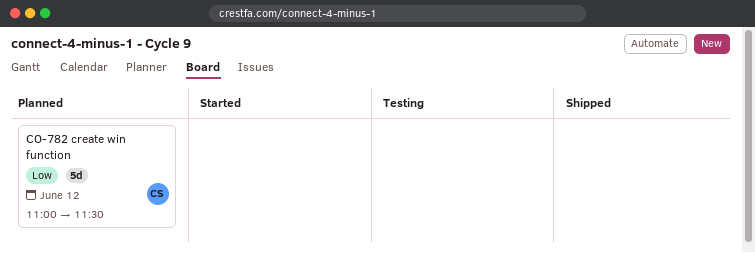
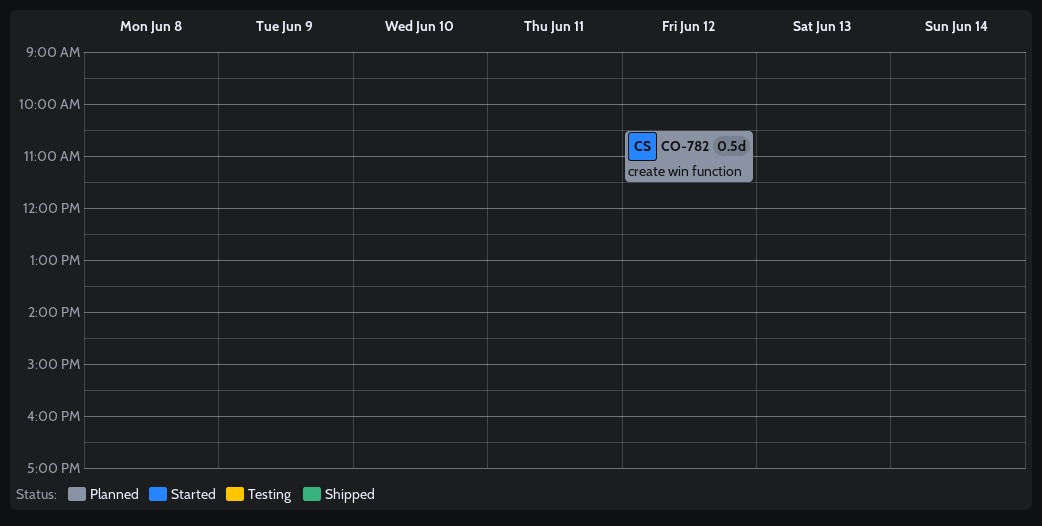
CO-782, estimate: 5d -> 0.5d
CO-782, begins: 11:00 -> 10:30

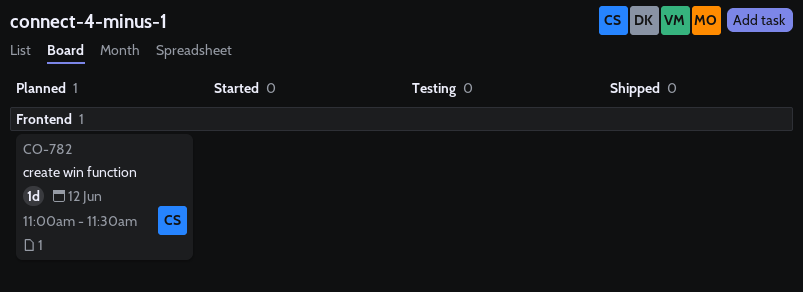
CO-782, estimate: 0.5d -> 1d
CO-782, begins: 10:30 -> 11:00

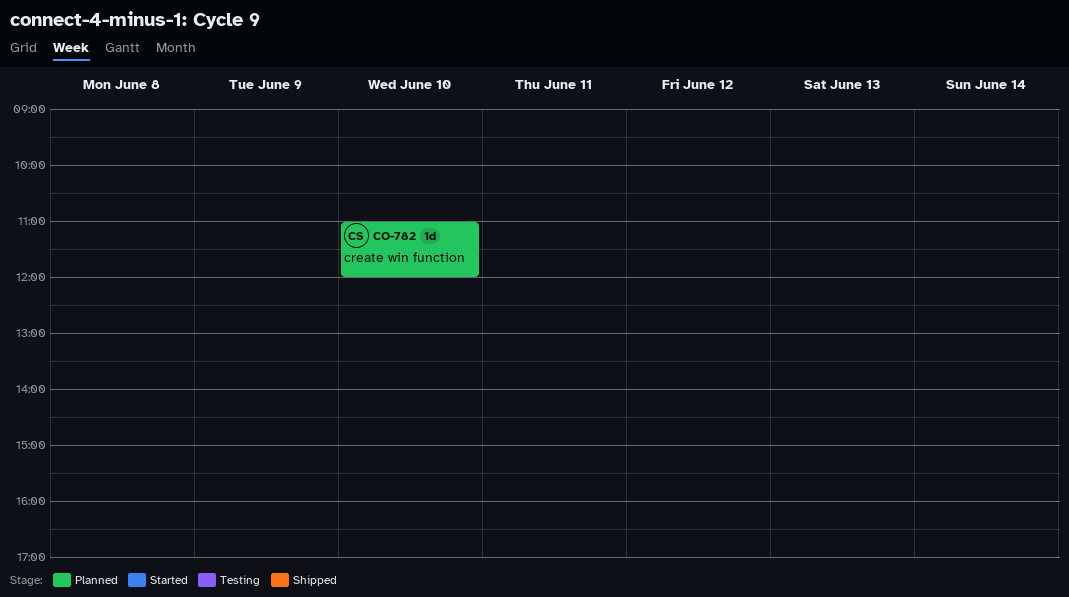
CO-782, day: Jun 12 -> Jun 10
CO-782, ends: 11:30 -> 12:00

